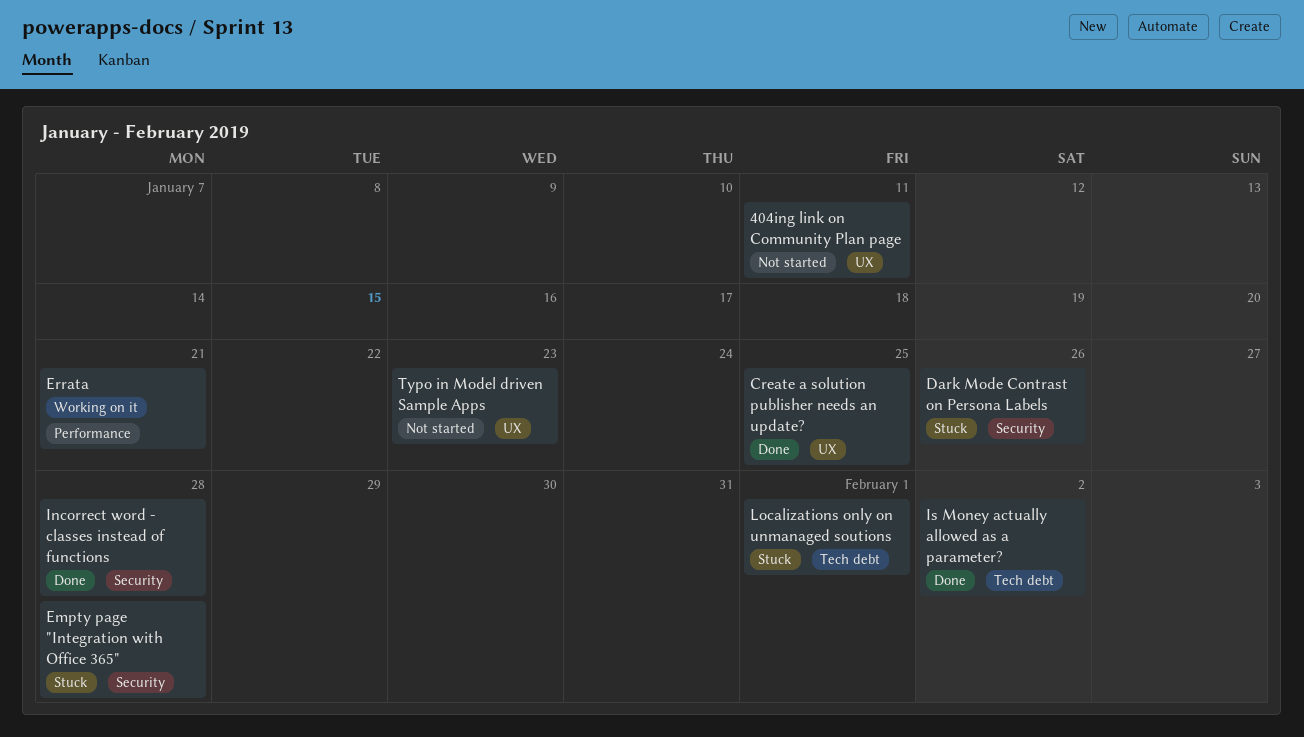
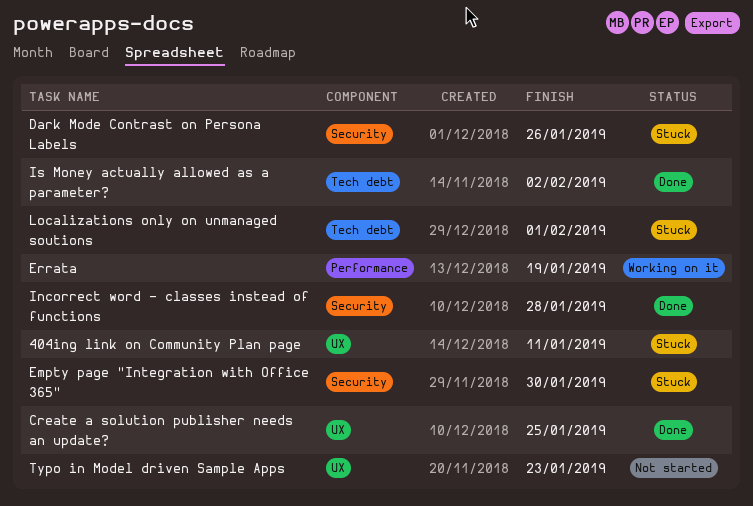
404ing link on Community Plan page, status: Not started -> Stuck
Empty page "Integration with Office 365", due: Jan 28 -> Jan 30
Errata, due: Jan 21 -> Jan 19

